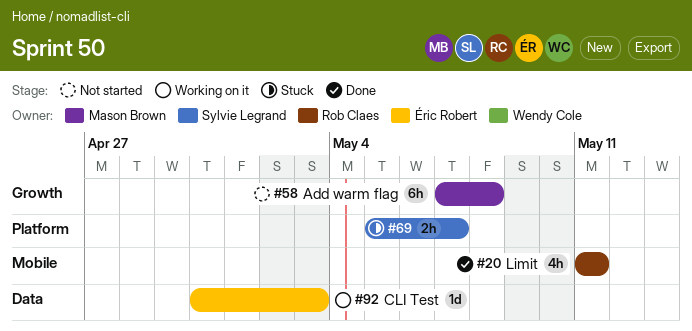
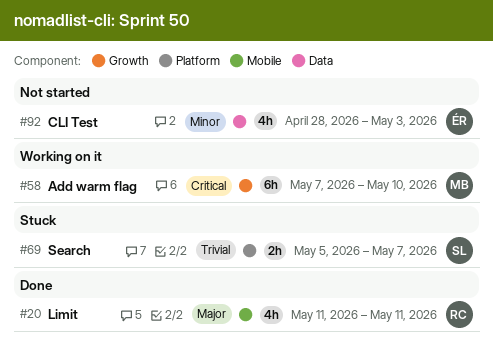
#58, status: Not started -> Working on it
#58, due: May 8 -> May 10
#92, status: Working on it -> Not started
#92, estimate: 1d -> 4h
#92, start: Apr 30 -> Apr 28

